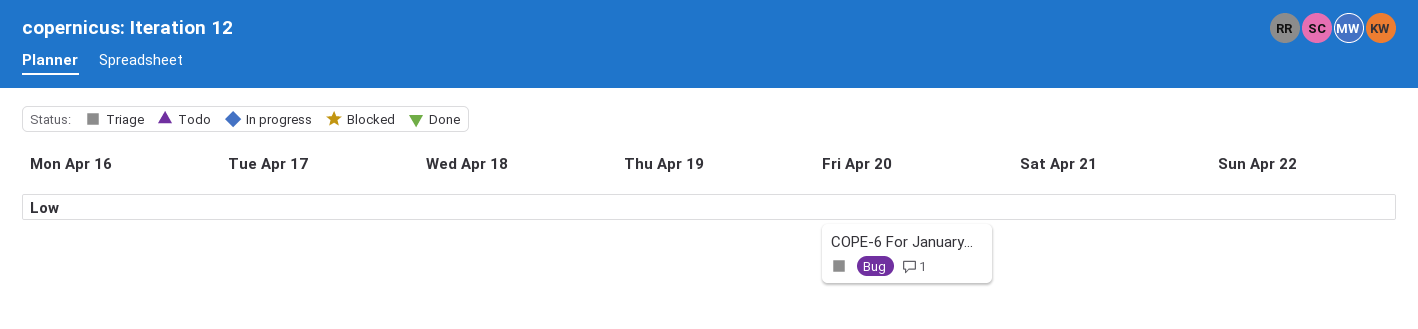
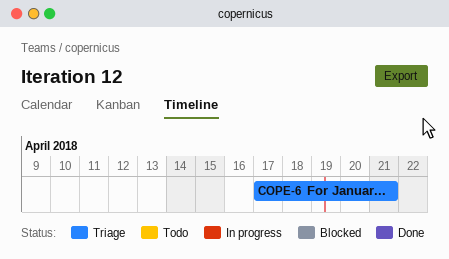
COPE-6, due: Apr 20 -> Apr 21

